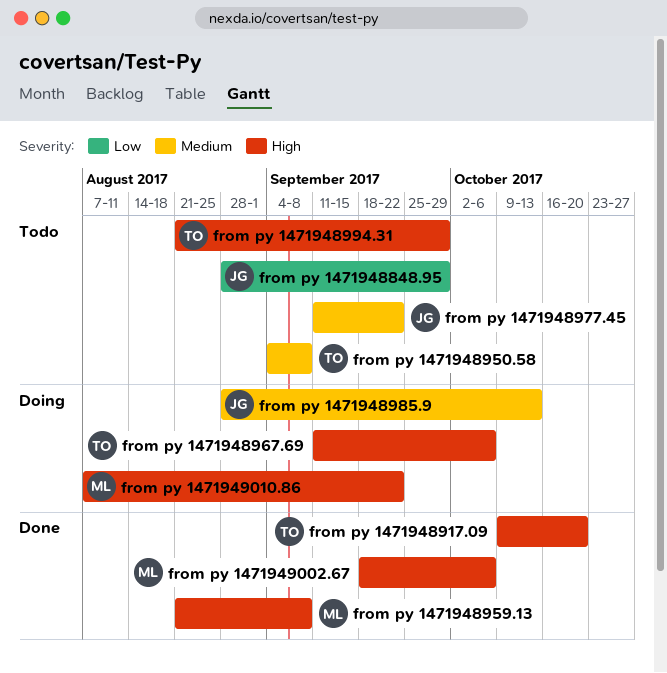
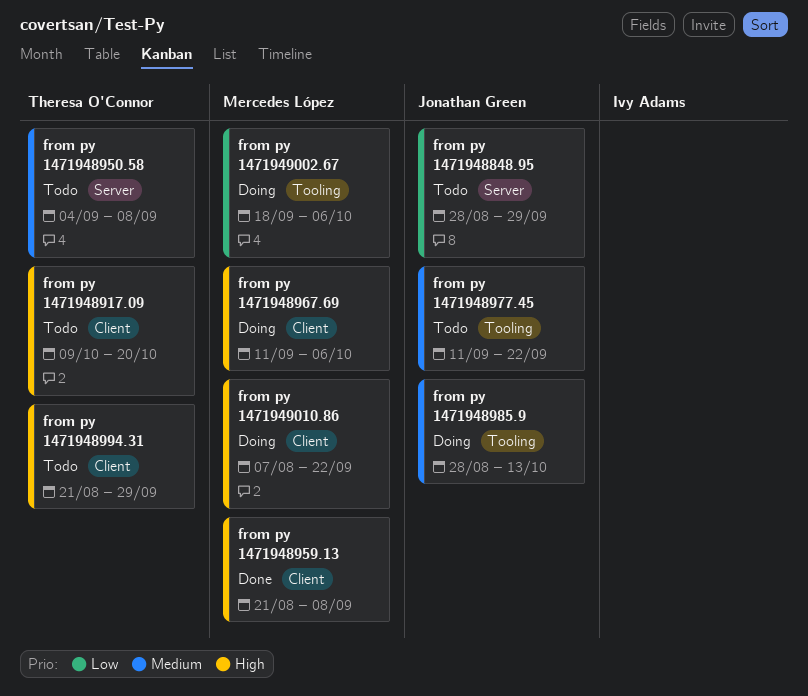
from py 1471948917.09, status: Done -> Todo
from py 1471948967.69, owner: Theresa O'Connor -> Mercedes López
from py 1471949002.67, status: Done -> Doing
from py 1471949002.67, priority: High -> Low

